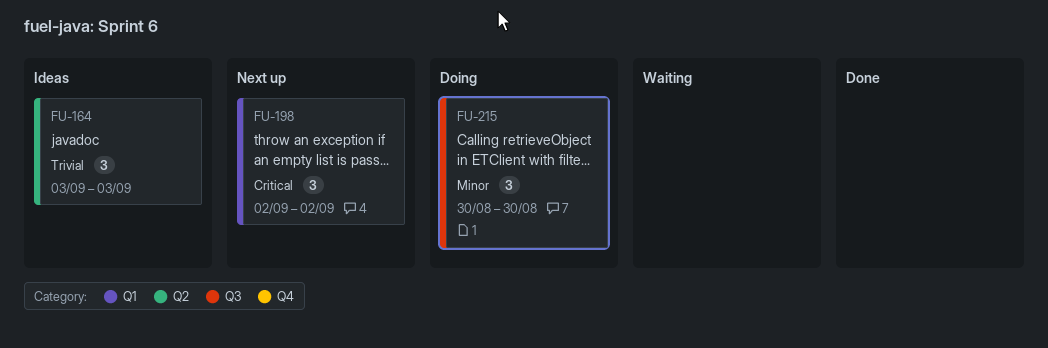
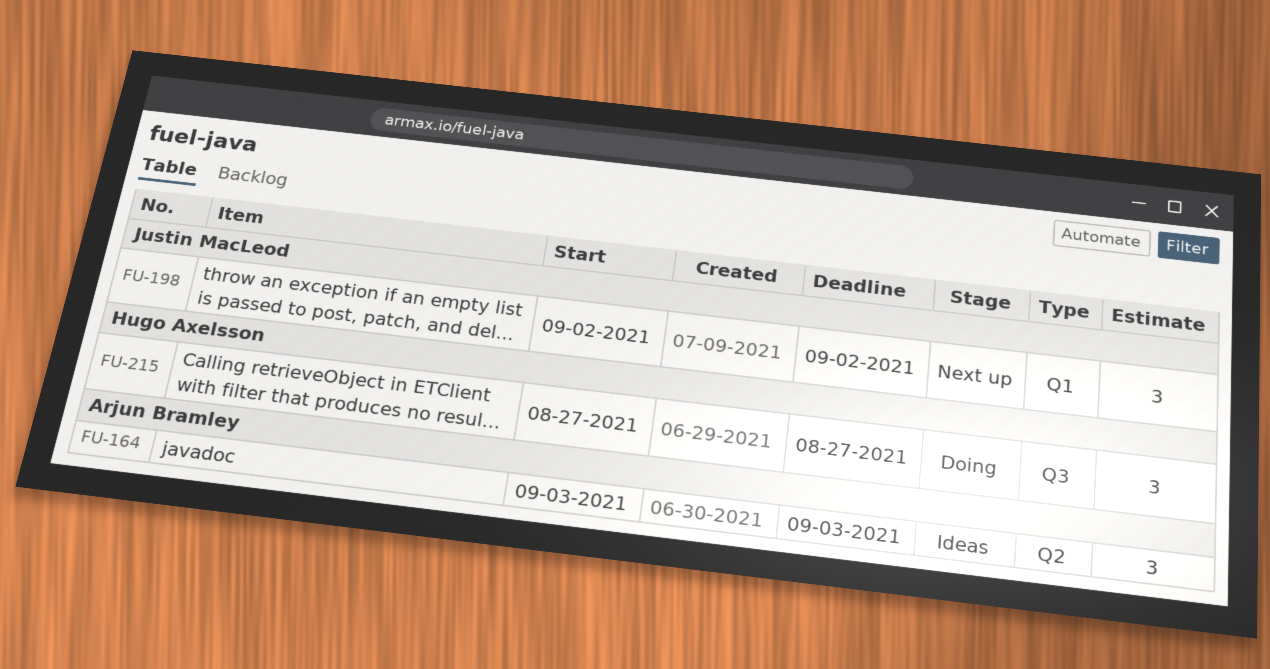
FU-215, start: Aug 30 -> Aug 27
FU-215, due: Aug 30 -> Aug 27

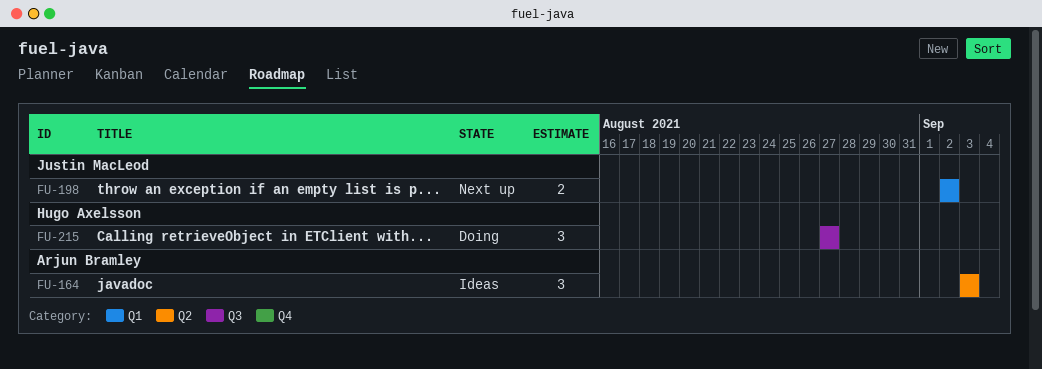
FU-198, estimate: 3 -> 2

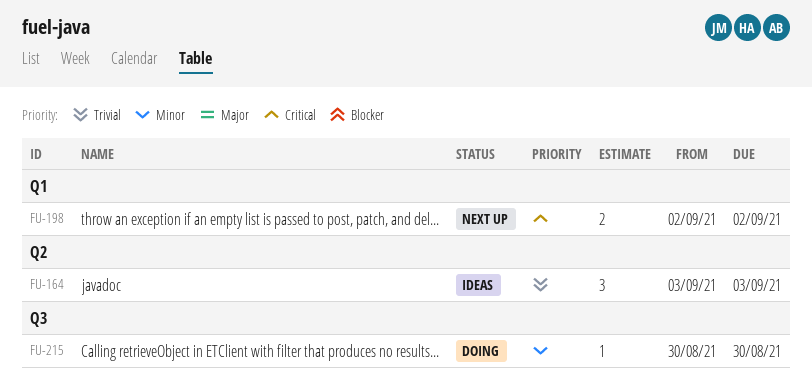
FU-215, estimate: 3 -> 1
FU-215, start: Aug 27 -> Aug 30
FU-215, due: Aug 27 -> Aug 30

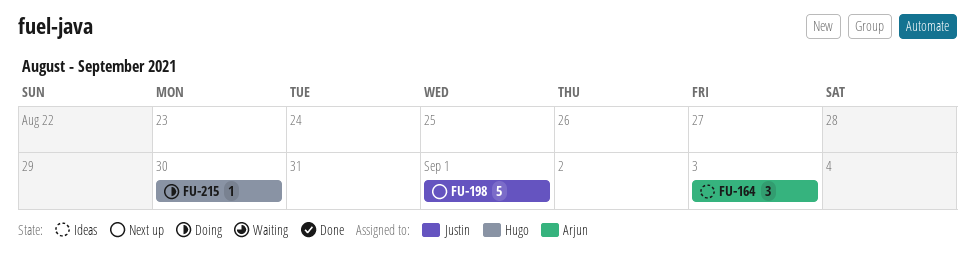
FU-198, estimate: 2 -> 5
FU-198, start: Sep 2 -> Sep 1
FU-198, due: Sep 2 -> Sep 1

